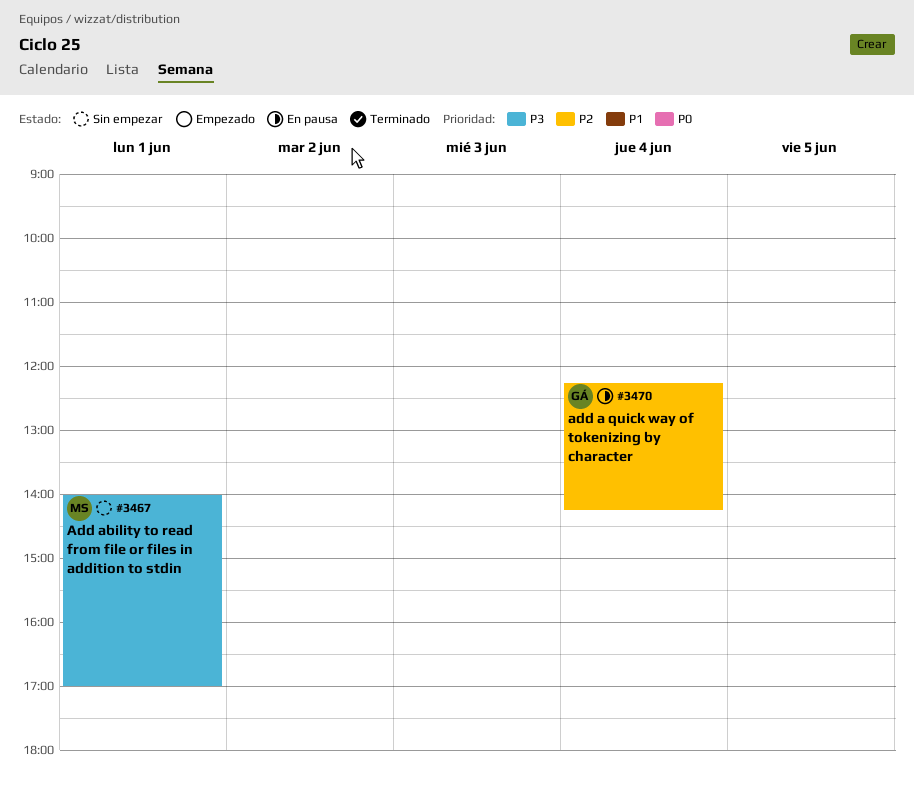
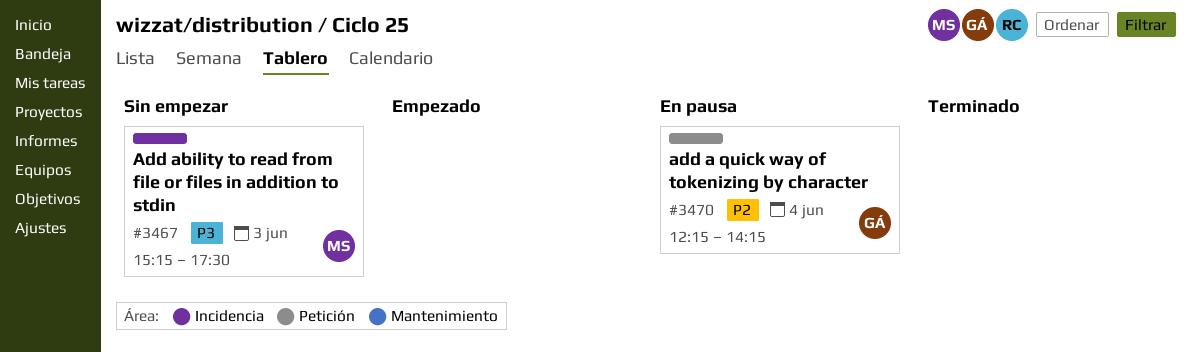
#3467, day: Jun 1 -> Jun 3
#3467, begins: 14:00 -> 15:15
#3467, ends: 17:00 -> 17:30

